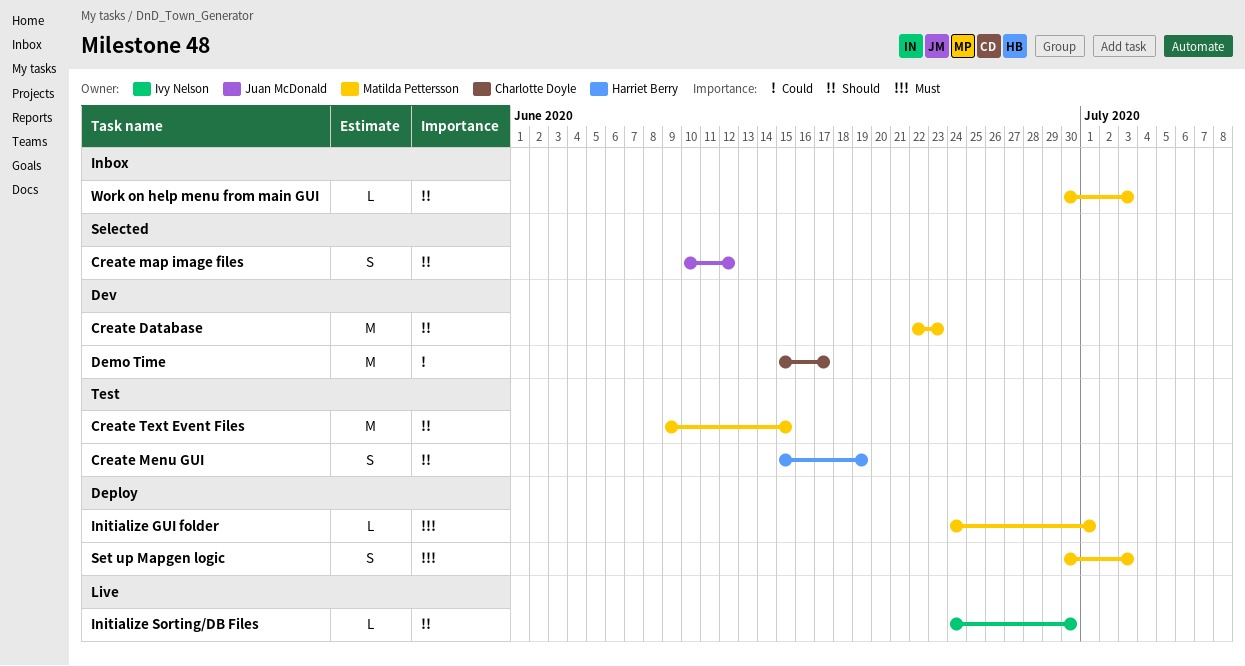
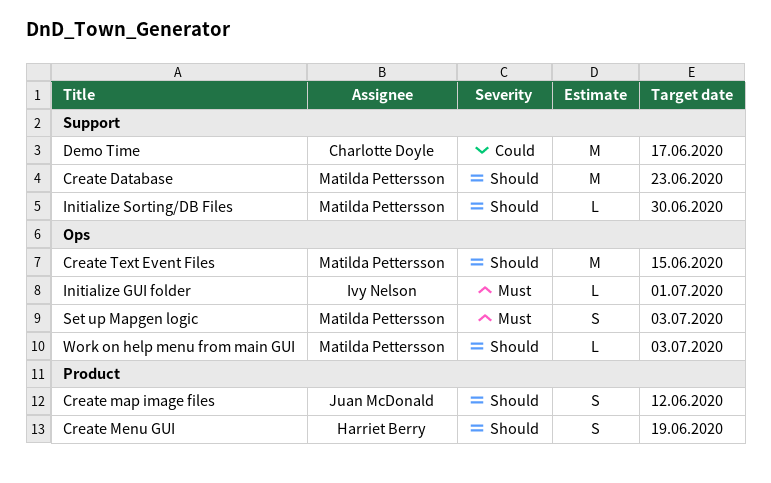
Initialize GUI folder, owner: Matilda Pettersson -> Ivy Nelson
Initialize Sorting/DB Files, owner: Ivy Nelson -> Matilda Pettersson

